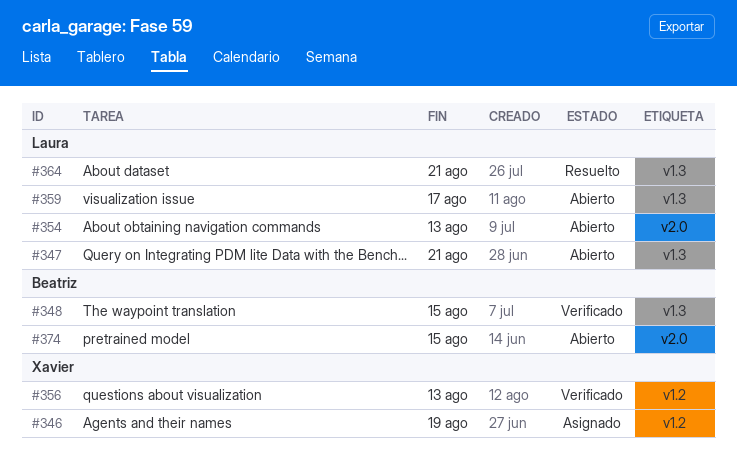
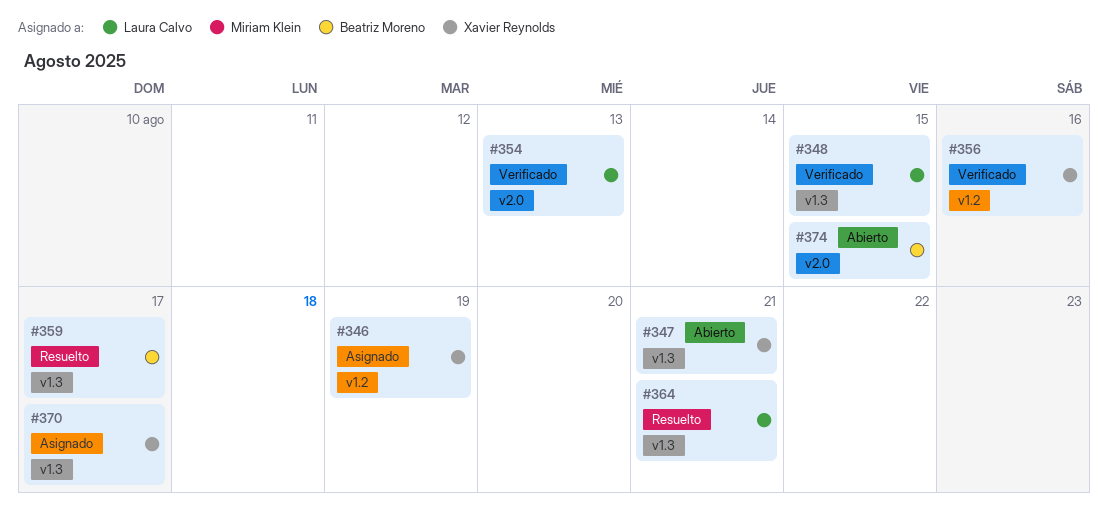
#347, owner: Laura Calvo -> Xavier Reynolds
#348, owner: Beatriz Moreno -> Laura Calvo
#354, status: Abierto -> Verificado
#356, due: Aug 13 -> Aug 16
#359, status: Abierto -> Resuelto
#359, owner: Laura Calvo -> Beatriz Moreno
#370: none -> present

